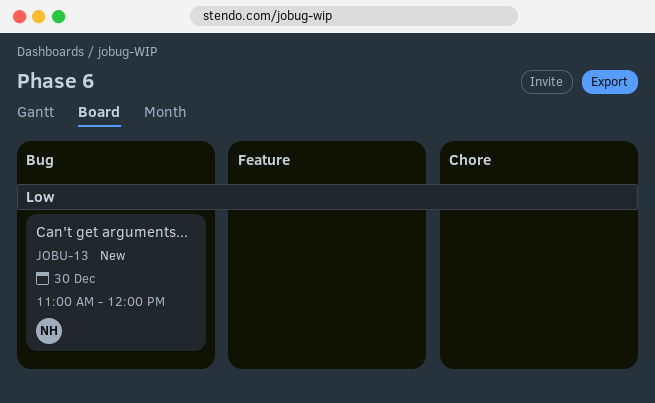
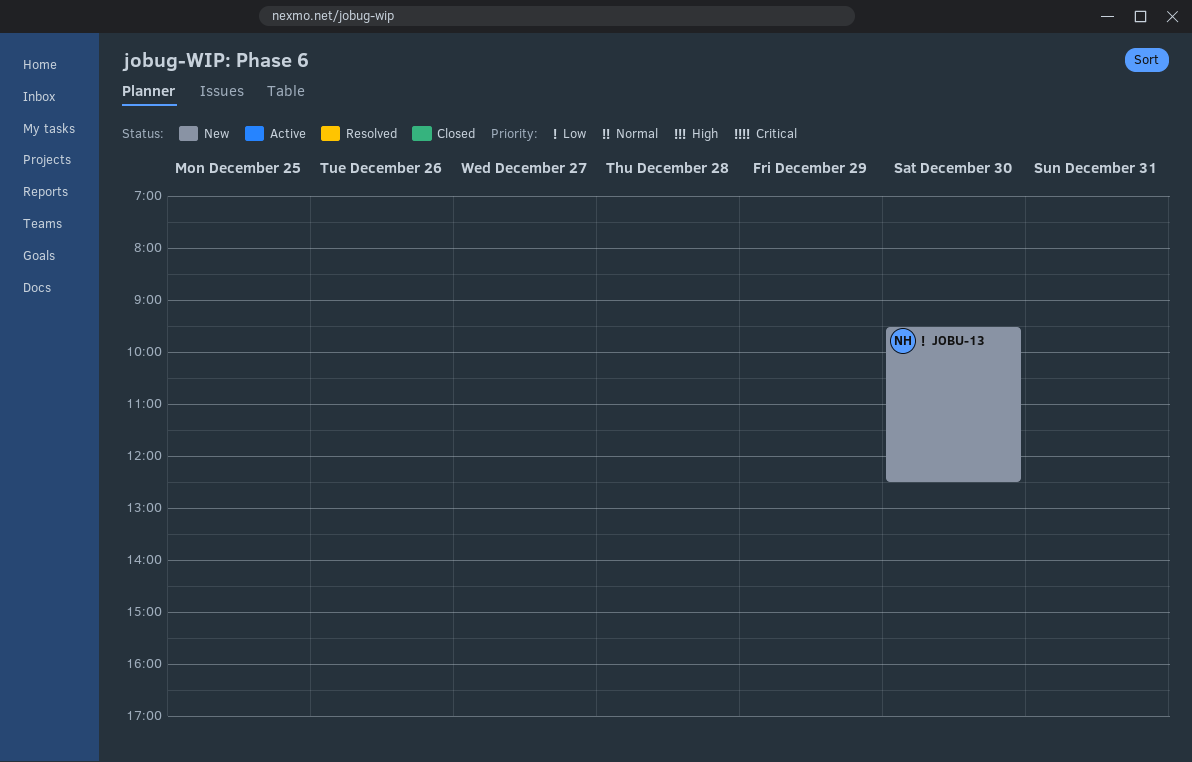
JOBU-13, begins: 11:00 -> 09:30
JOBU-13, ends: 12:00 -> 12:30

